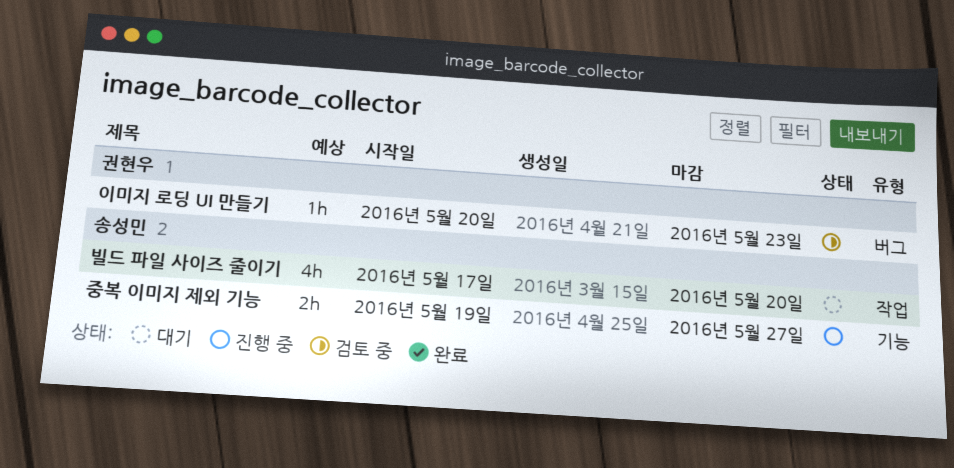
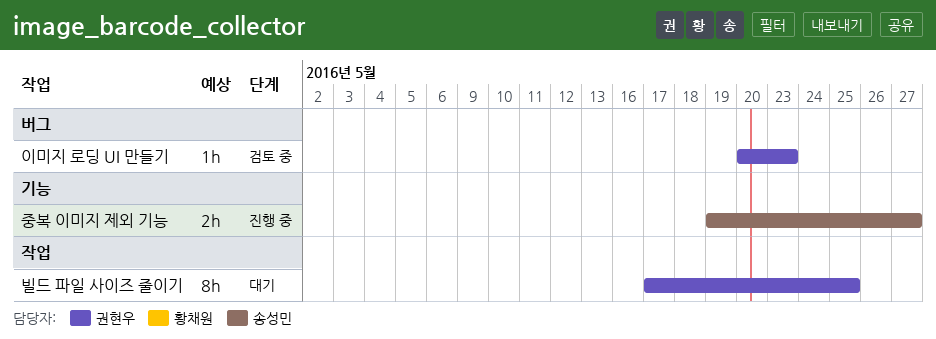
빌드 파일 사이즈 줄이기, owner: 송성민 -> 권현우
빌드 파일 사이즈 줄이기, estimate: 4h -> 8h
빌드 파일 사이즈 줄이기, due: May 20 -> May 25

